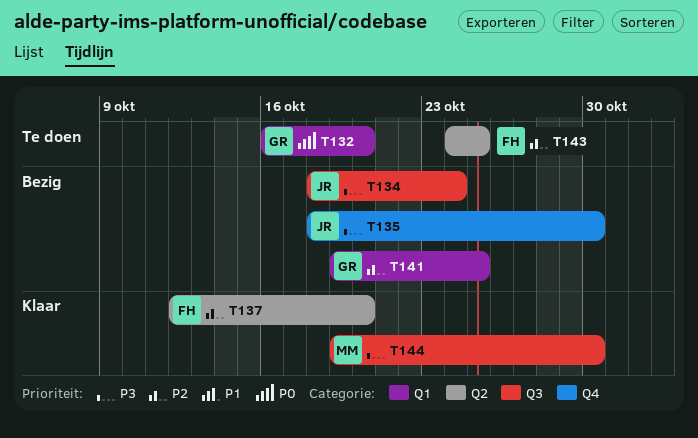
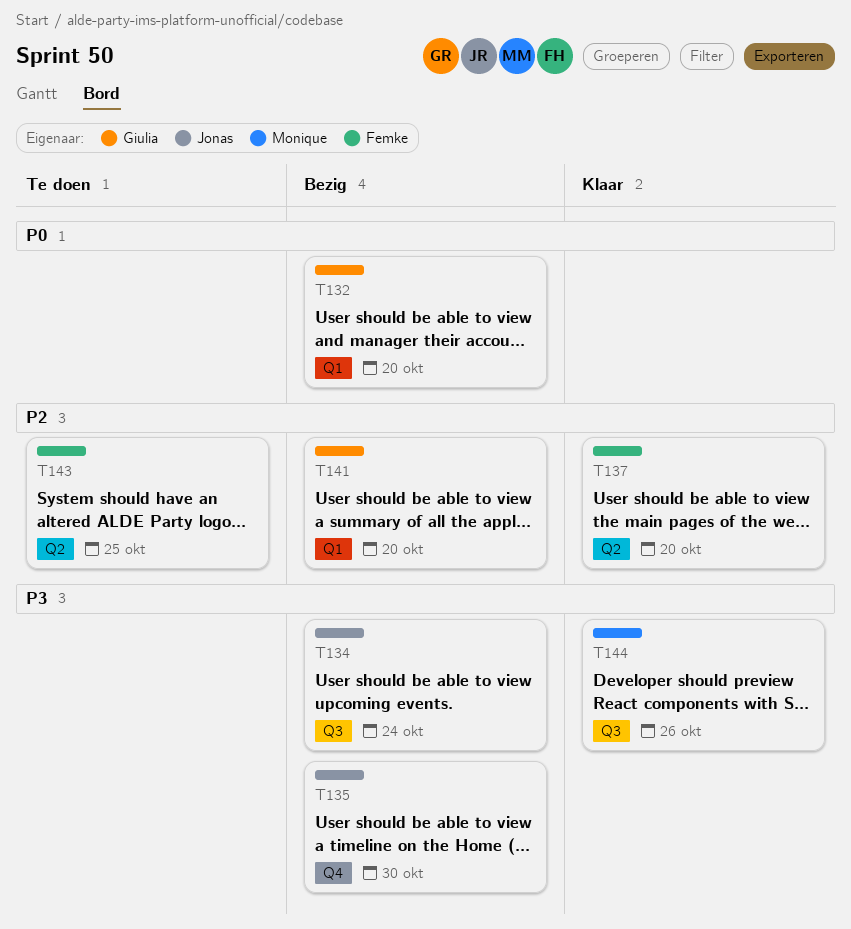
T132, status: Te doen -> Bezig
T141, due: Oct 25 -> Oct 20
T144, due: Oct 30 -> Oct 26

